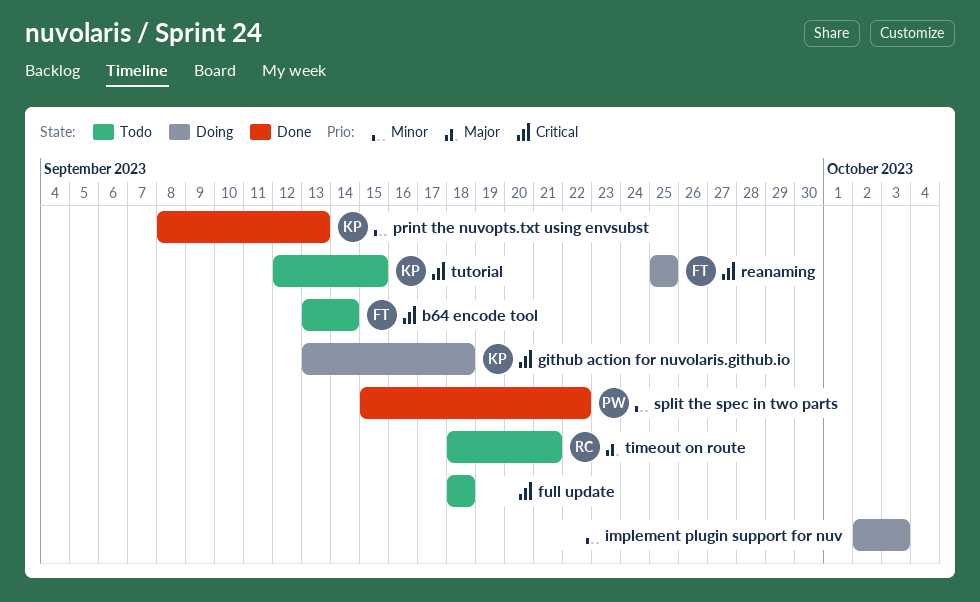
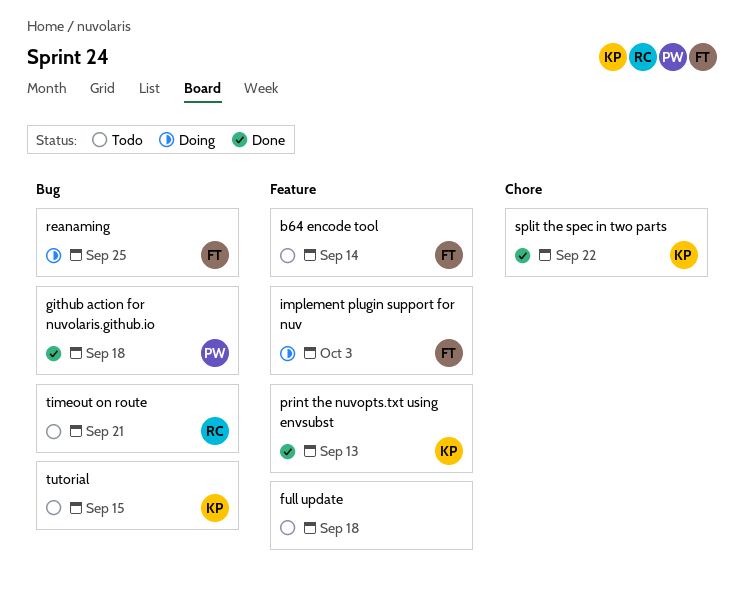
github action for nuvolaris.github.io, status: Doing -> Done
github action for nuvolaris.github.io, owner: KP -> PW
implement plugin support for nuv, owner: none -> FT
split the spec in two parts, owner: PW -> KP

